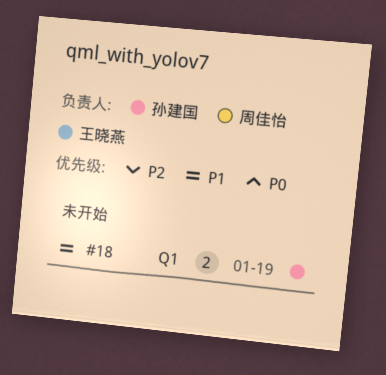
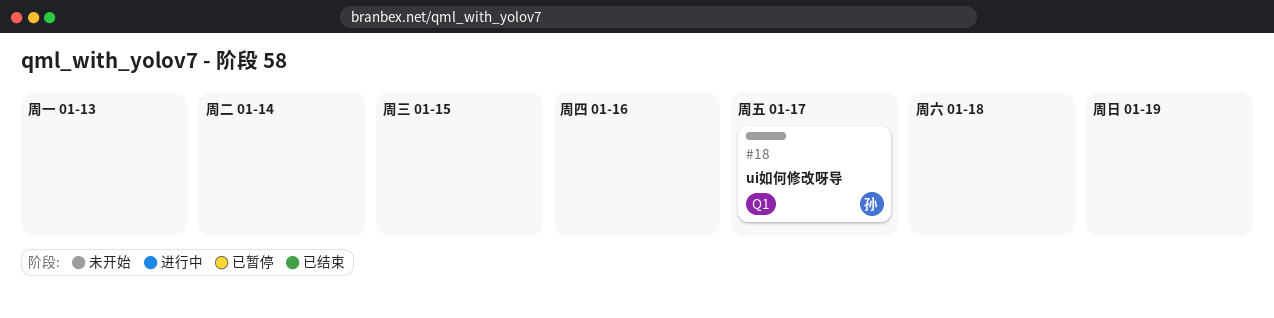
#18, due: Jan 19 -> Jan 17

